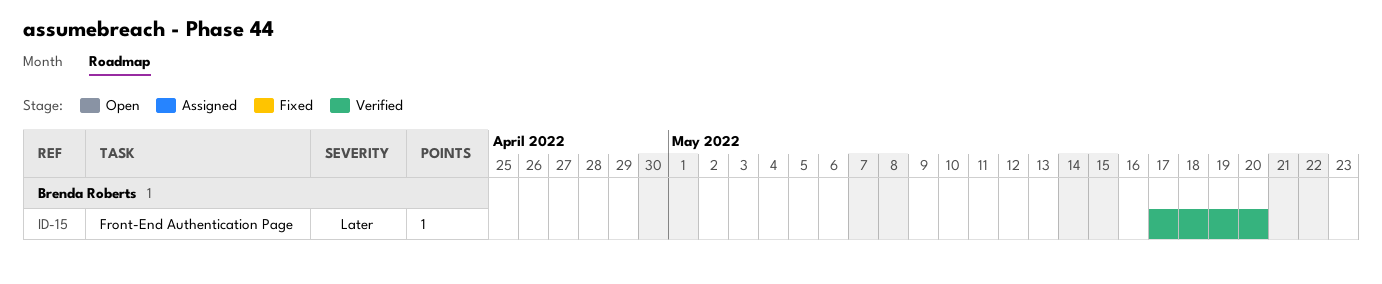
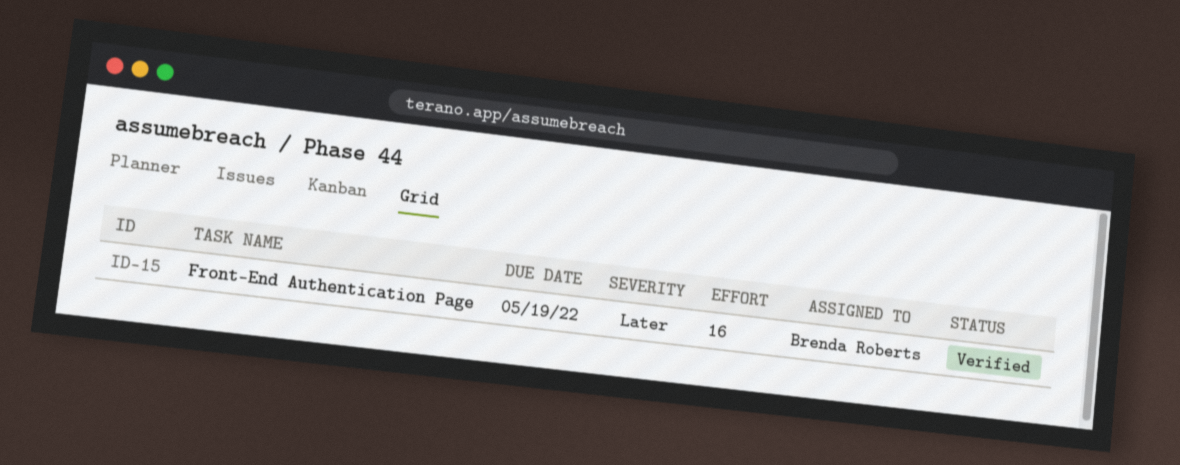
ID-15, estimate: 1 -> 16
ID-15, due: May 20 -> May 19

